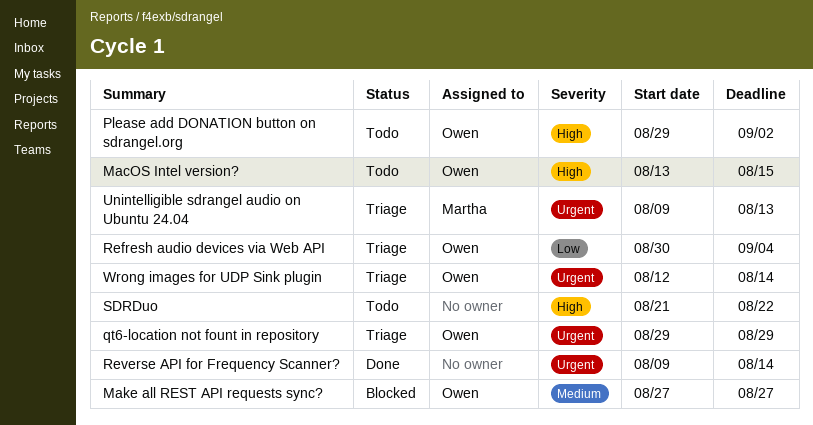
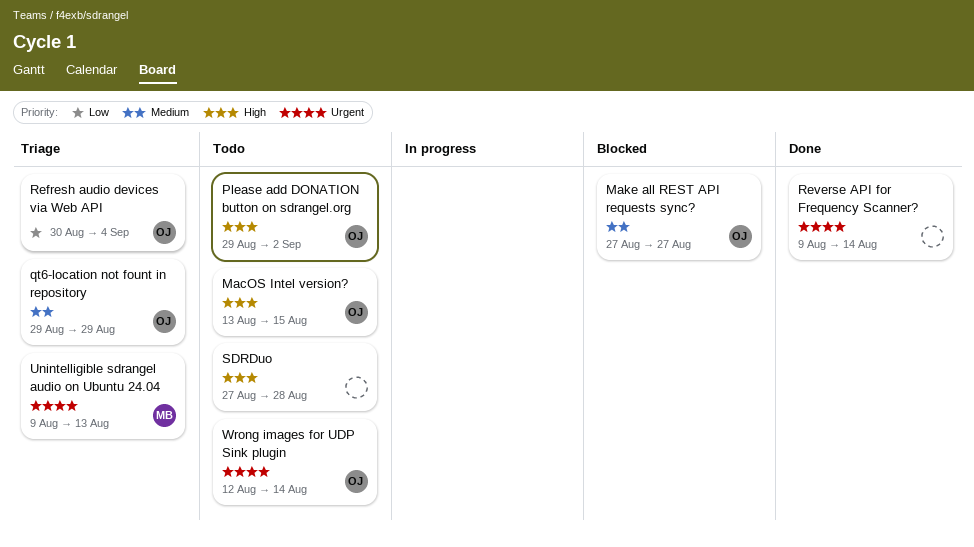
qt6-location not fount in repository, priority: Urgent -> Medium
SDRDuo, start: Aug 21 -> Aug 27
SDRDuo, due: Aug 22 -> Aug 28
Wrong images for UDP Sink plugin, status: Triage -> Todo

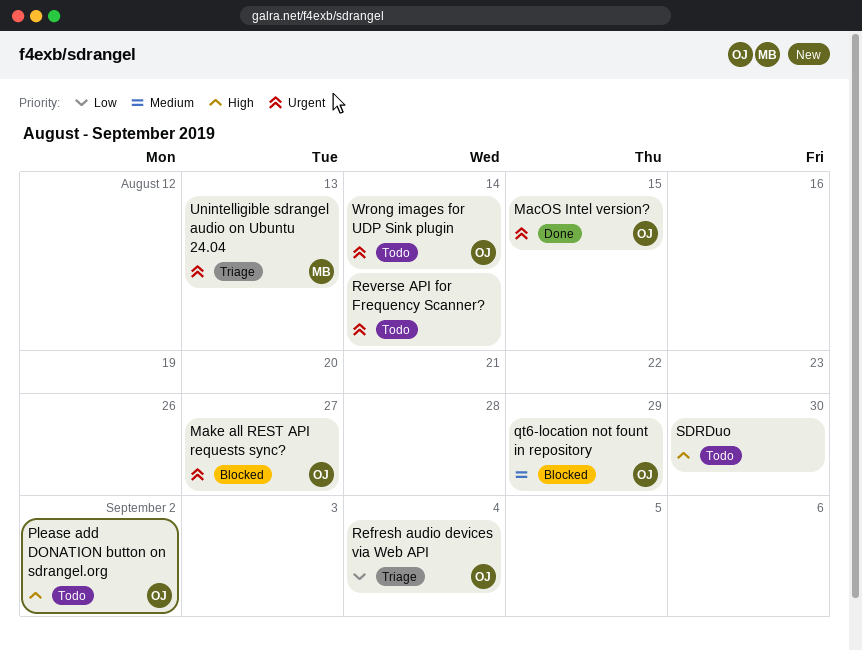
MacOS Intel version?, status: Todo -> Done
MacOS Intel version?, priority: High -> Urgent
Make all REST API requests sync?, priority: Medium -> Urgent
qt6-location not fount in repository, status: Triage -> Blocked
Reverse API for Frequency Scanner?, status: Done -> Todo
SDRDuo, due: Aug 28 -> Aug 30

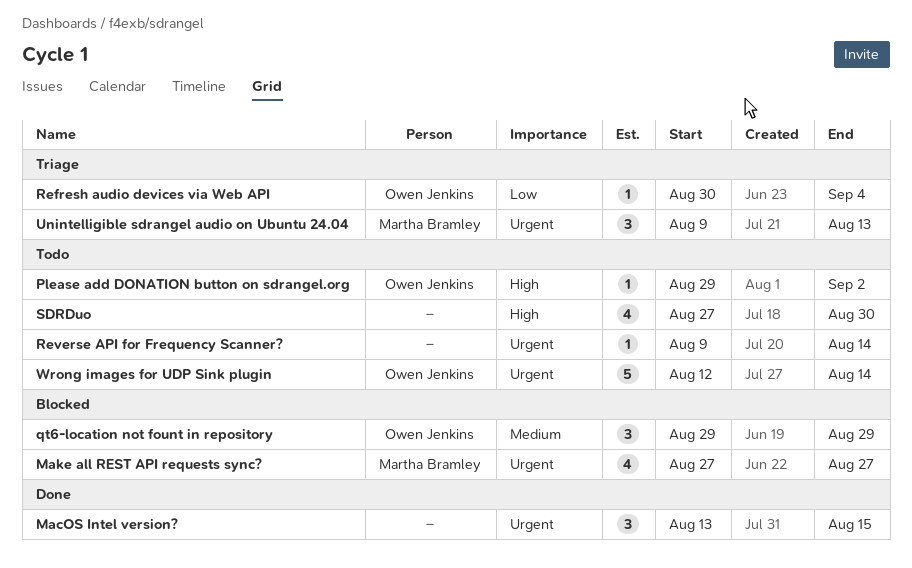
MacOS Intel version?, owner: Owen Jenkins -> none
Make all REST API requests sync?, owner: Owen Jenkins -> Martha Bramley

